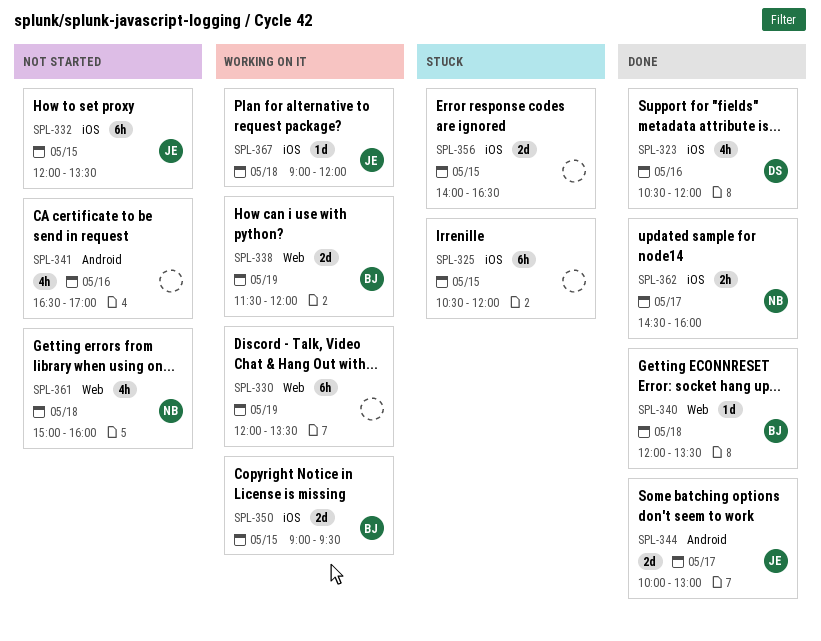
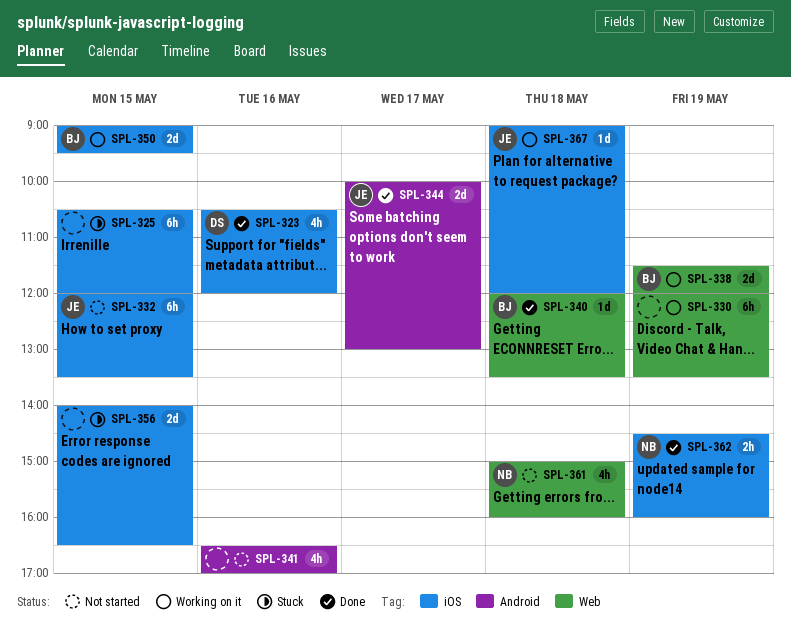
SPL-362, day: May 17 -> May 19

